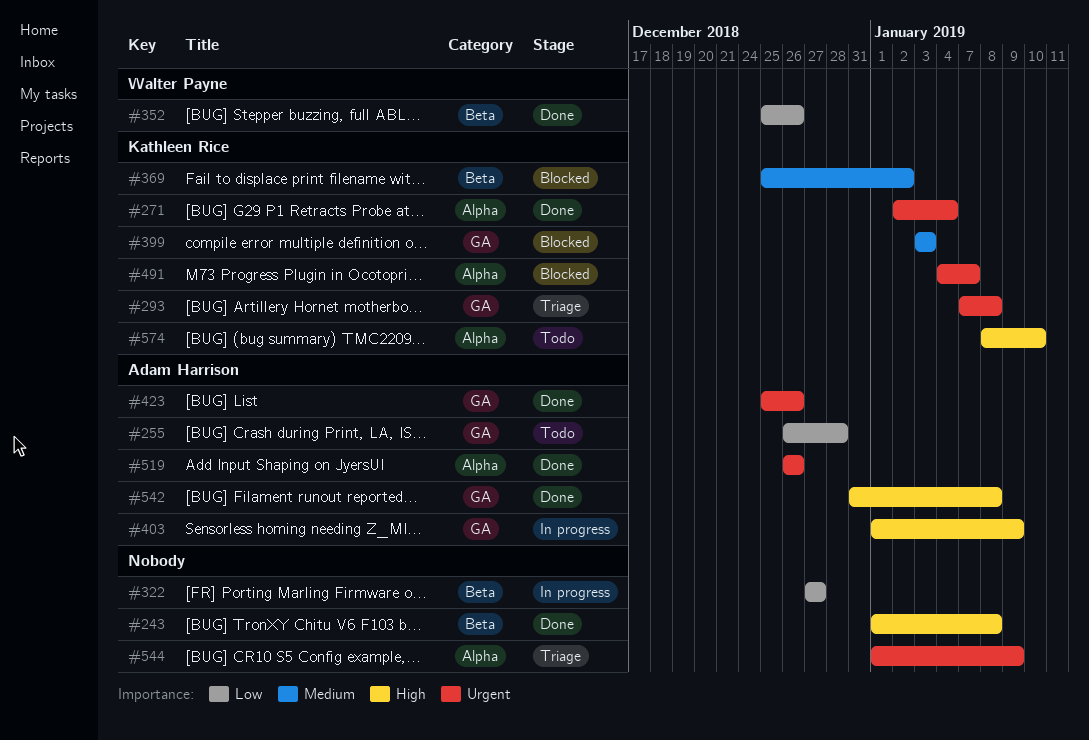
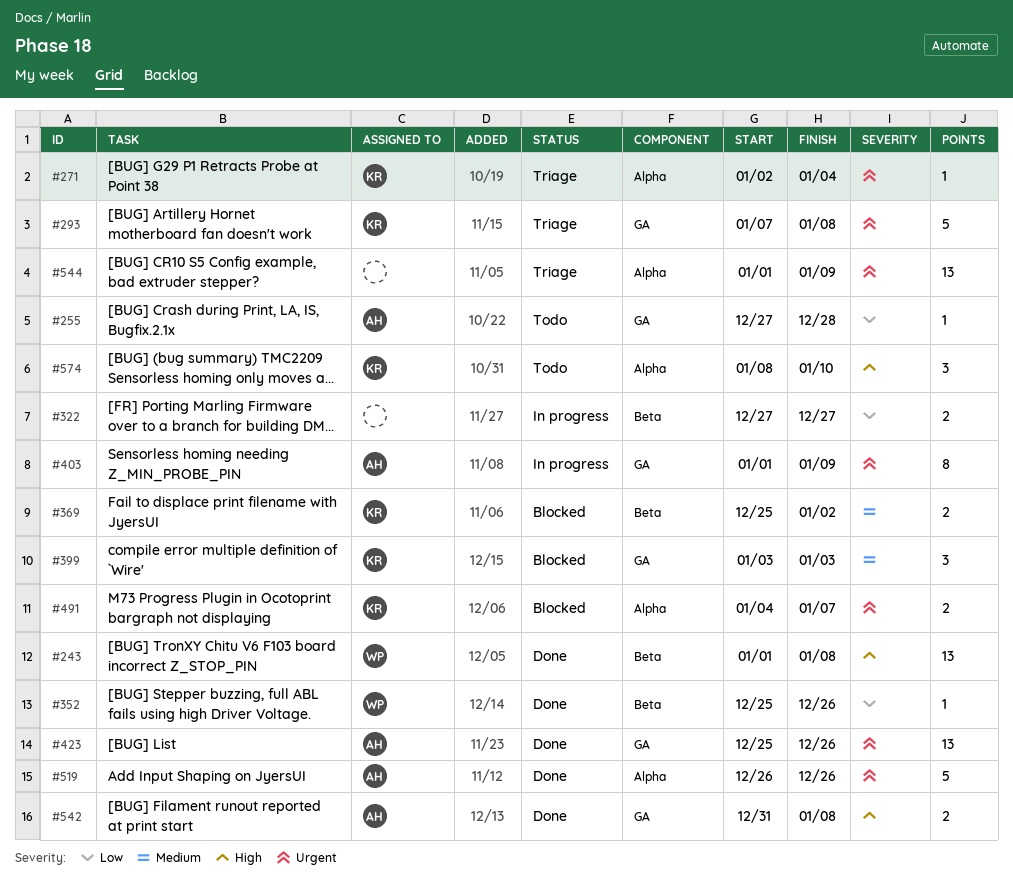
#243, owner: none -> Walter Payne
#255, start: Dec 26 -> Dec 27
#271, status: Done -> Triage
#403, priority: High -> Urgent

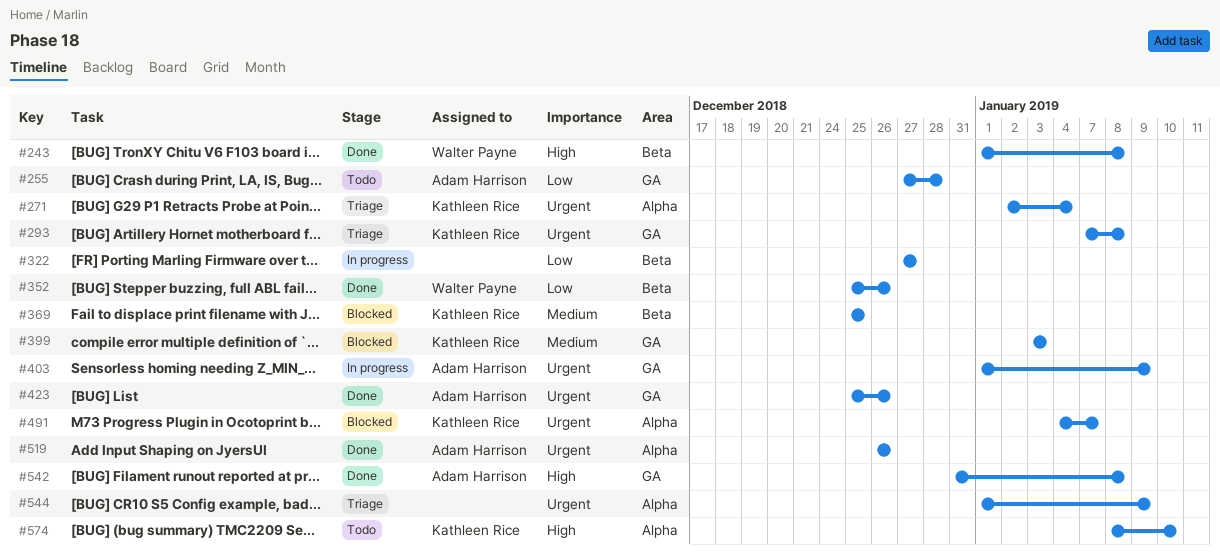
#369, due: Jan 2 -> Dec 25

